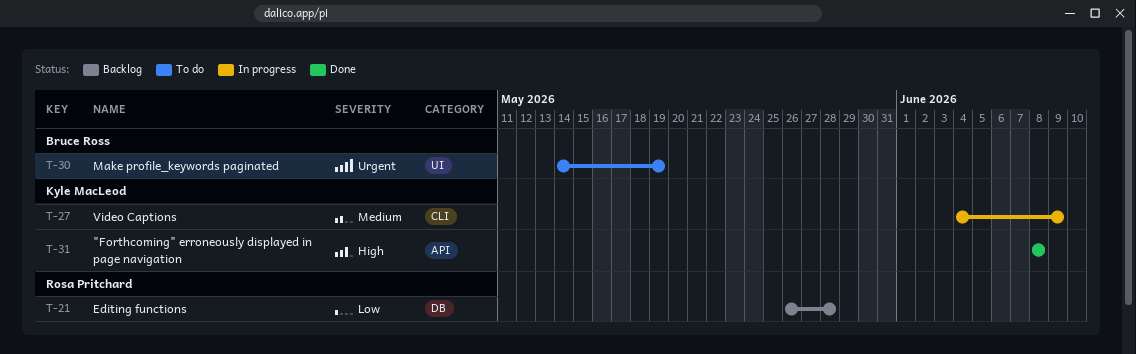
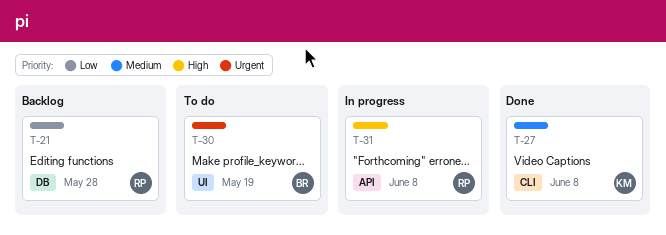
T-27, status: In progress -> Done
T-27, due: Jun 9 -> Jun 8
T-31, status: Done -> In progress
T-31, owner: Kyle MacLeod -> Rosa Pritchard

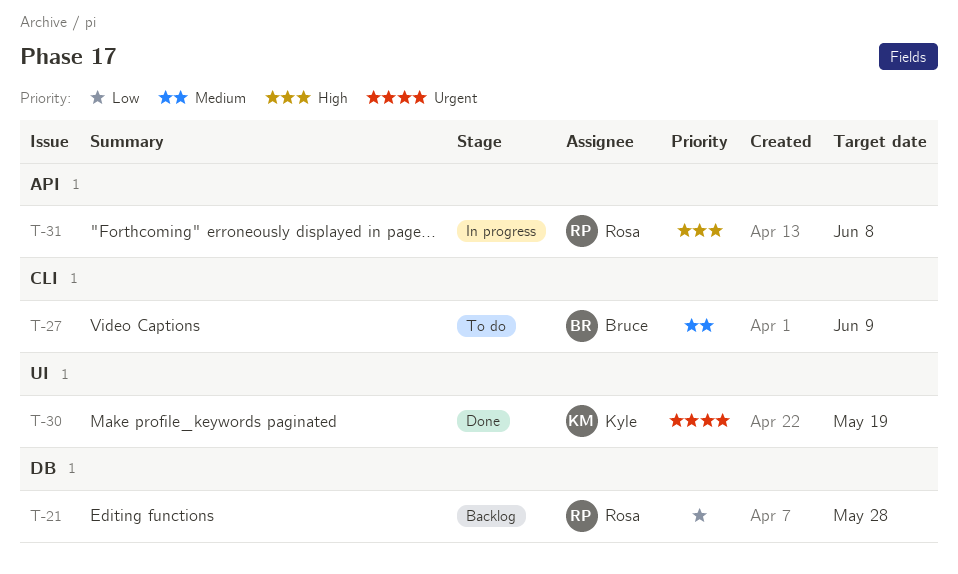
T-27, status: Done -> To do
T-27, owner: Kyle -> Bruce
T-27, due: Jun 8 -> Jun 9
T-30, status: To do -> Done
T-30, owner: Bruce -> Kyle

